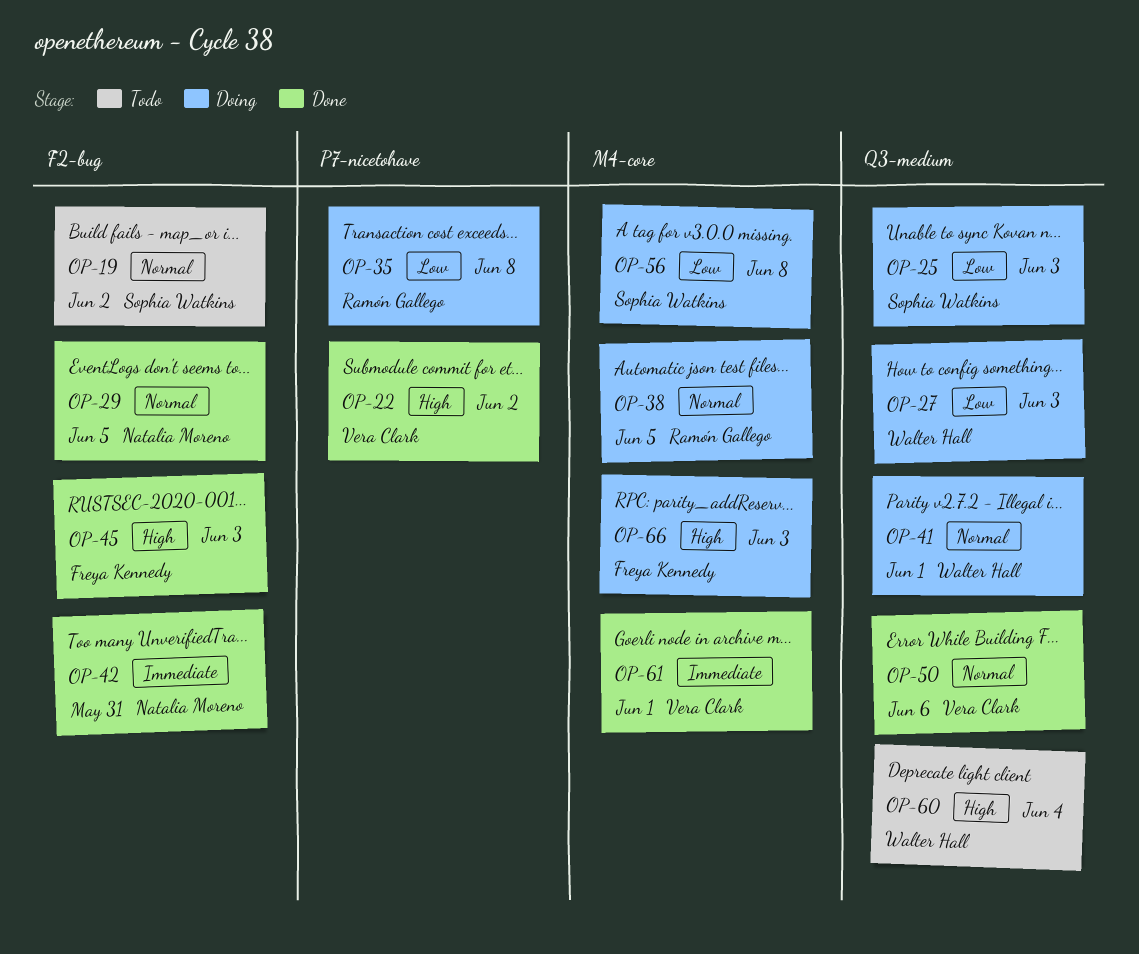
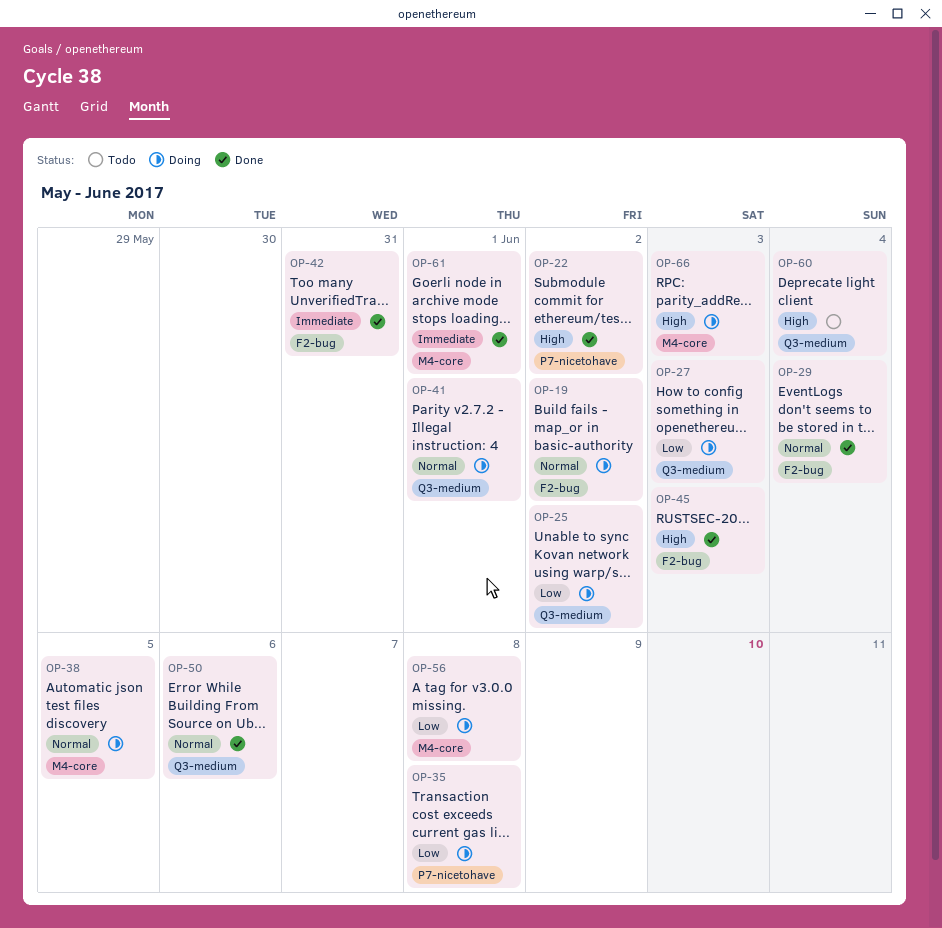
OP-19, status: Todo -> Doing
OP-25, due: Jun 3 -> Jun 2
OP-29, due: Jun 5 -> Jun 4

